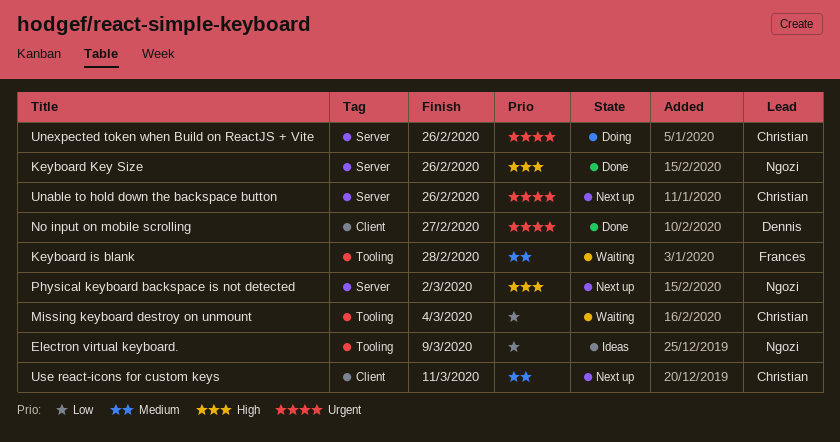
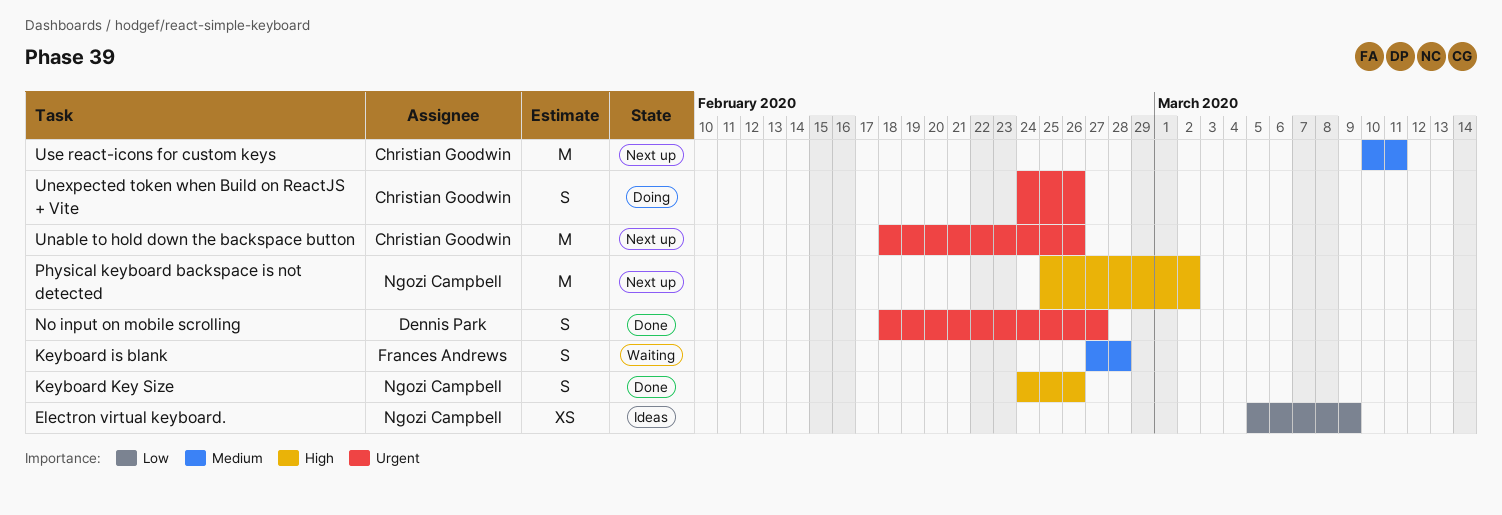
Missing keyboard destroy on unmount: present -> none

